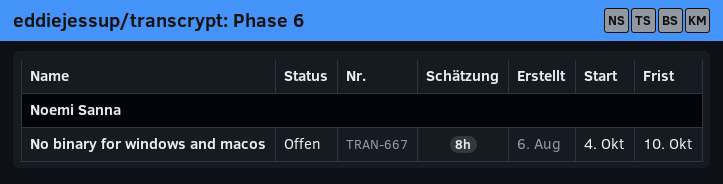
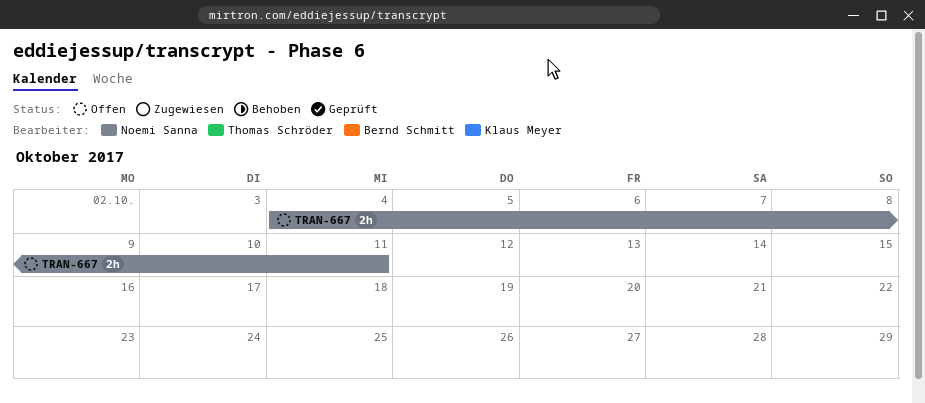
TRAN-667, estimate: 8h -> 2h
TRAN-667, due: Oct 10 -> Oct 11

